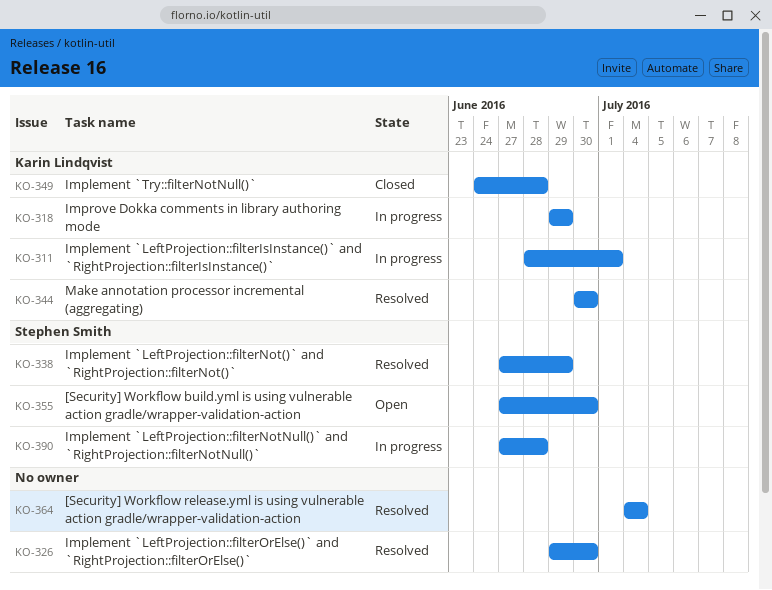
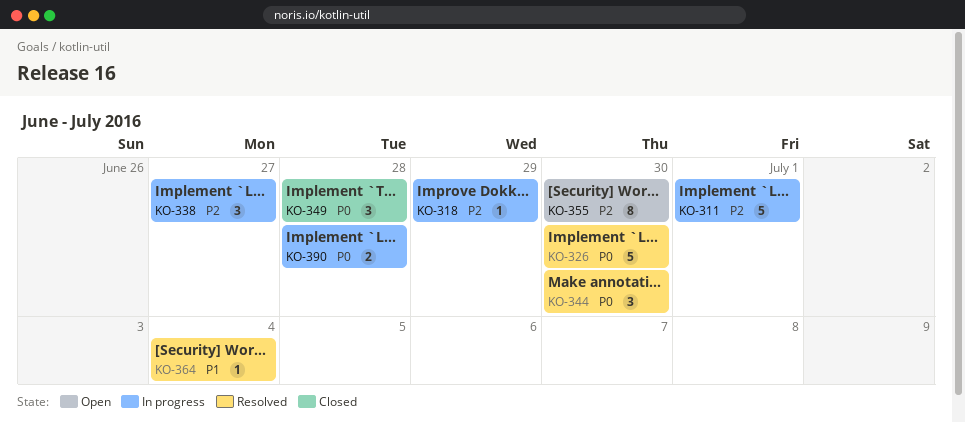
KO-338, status: Resolved -> In progress
KO-338, due: Jun 29 -> Jun 27

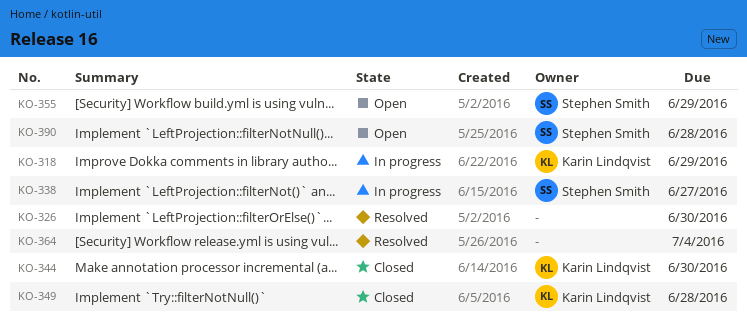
KO-311: present -> none
KO-344, status: Resolved -> Closed
KO-355, due: Jun 30 -> Jun 29
KO-390, status: In progress -> Open

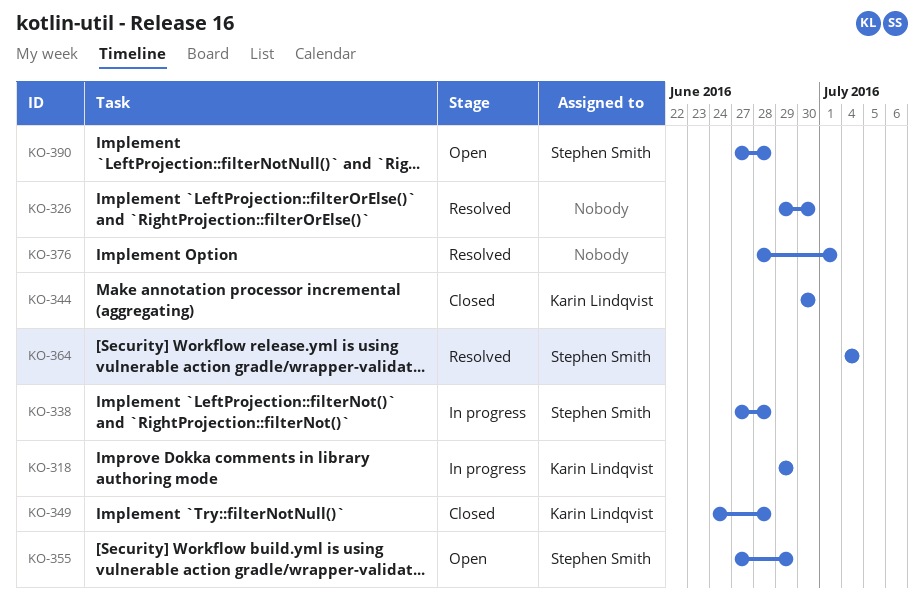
KO-338, due: Jun 27 -> Jun 28
KO-364, owner: none -> Stephen Smith
KO-376: none -> present

